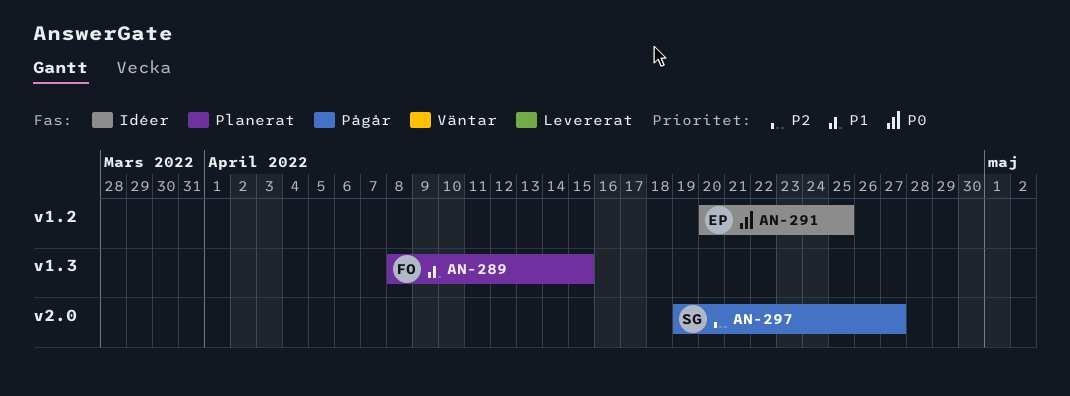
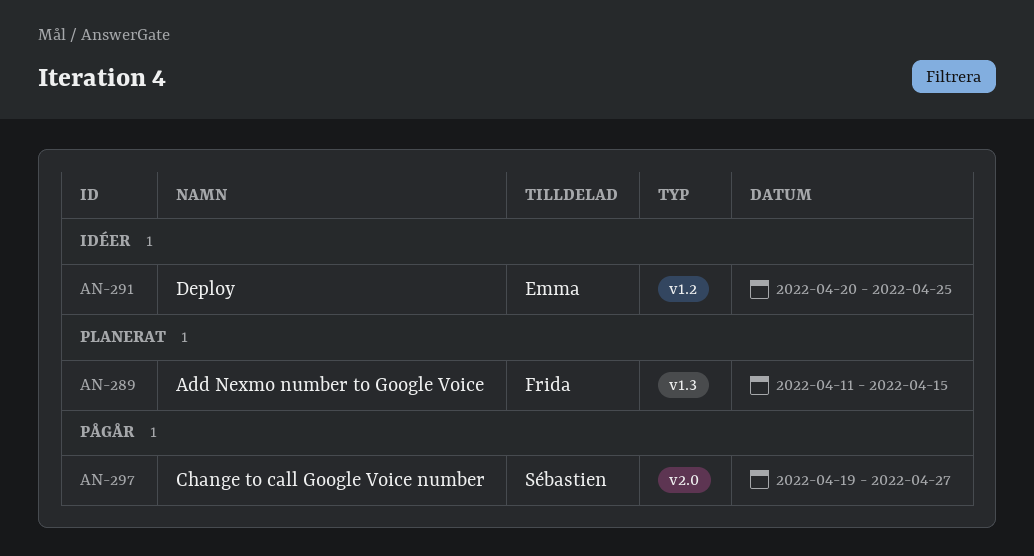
AN-289, start: Apr 8 -> Apr 11

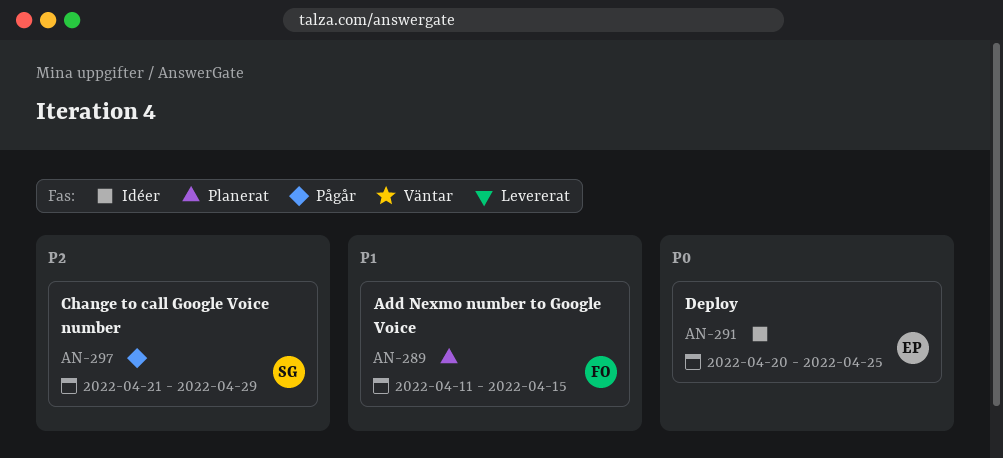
AN-297, start: Apr 19 -> Apr 21
AN-297, due: Apr 27 -> Apr 29

